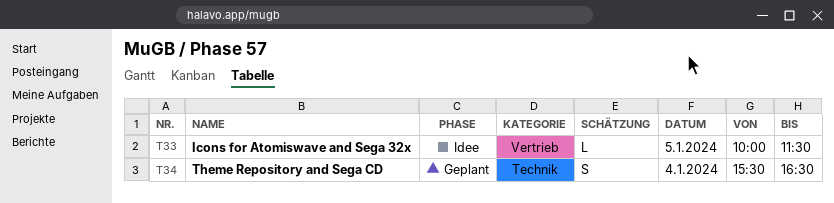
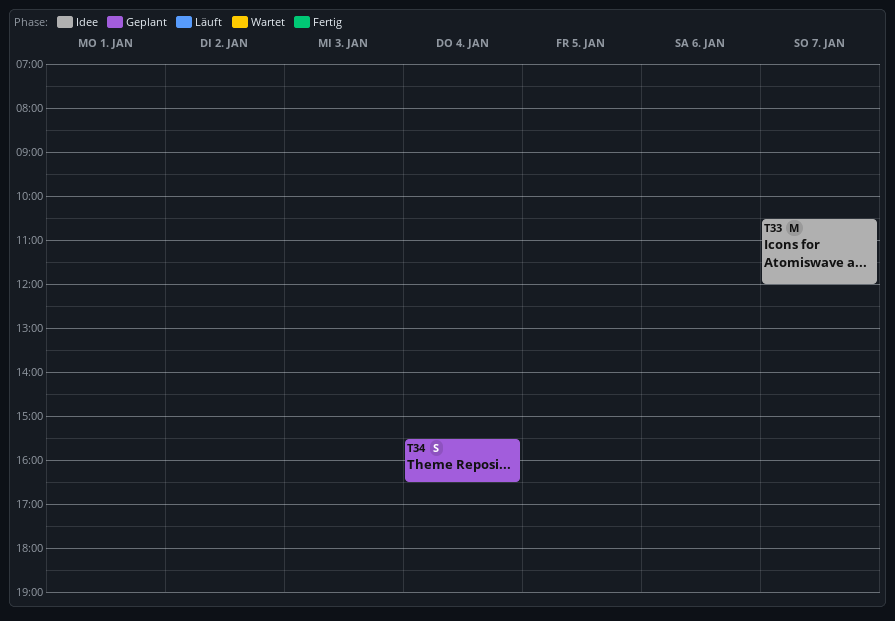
T33, estimate: L -> M
T33, day: Jan 5 -> Jan 7
T33, begins: 10:00 -> 10:30
T33, ends: 11:30 -> 12:00

